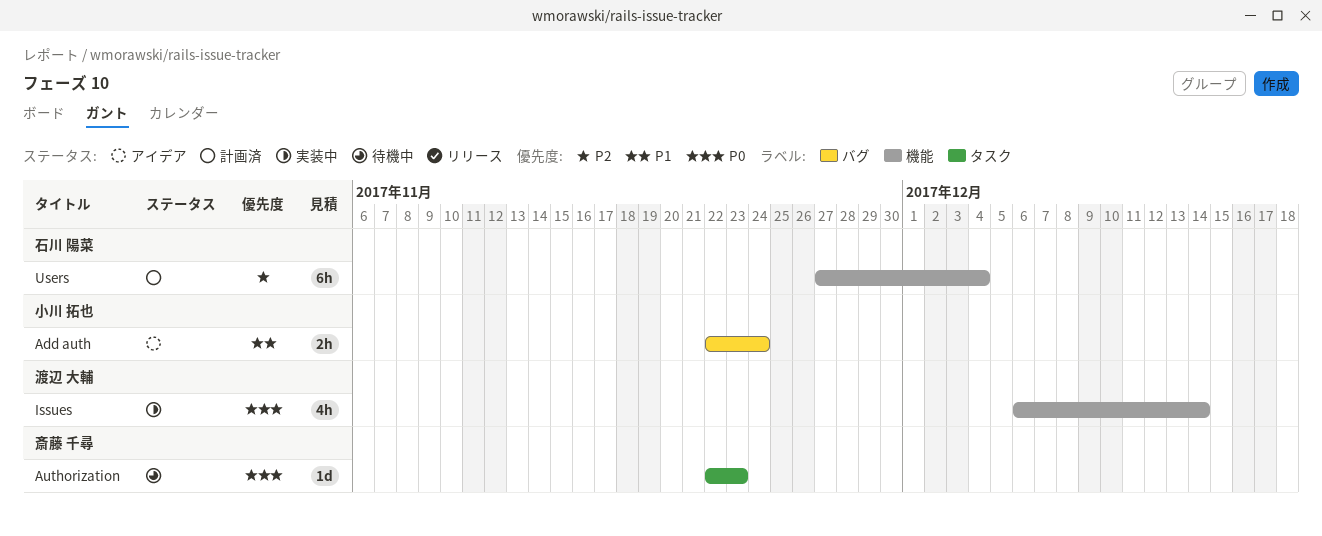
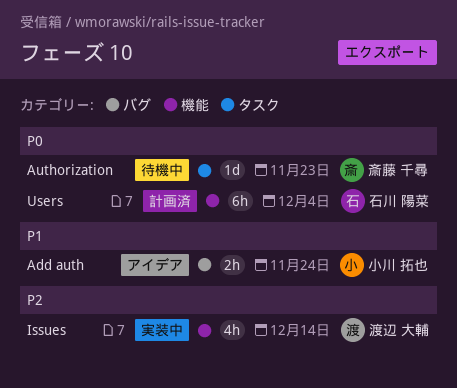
Issues, priority: P0 -> P2
Users, priority: P2 -> P0

